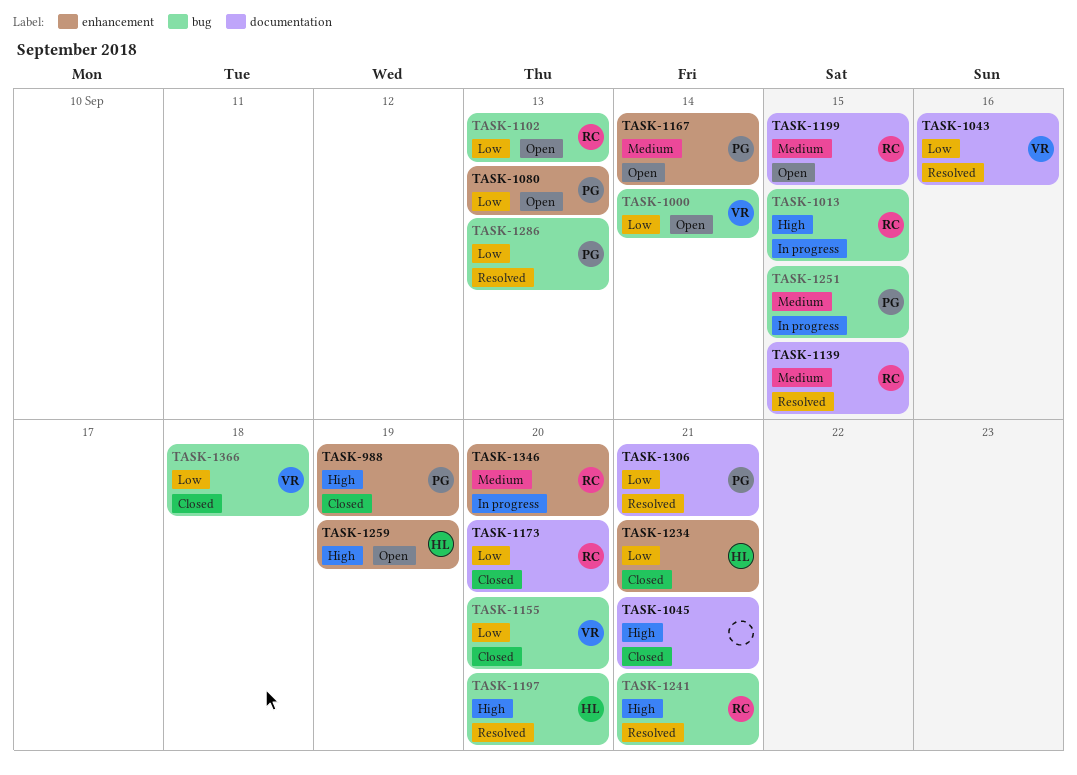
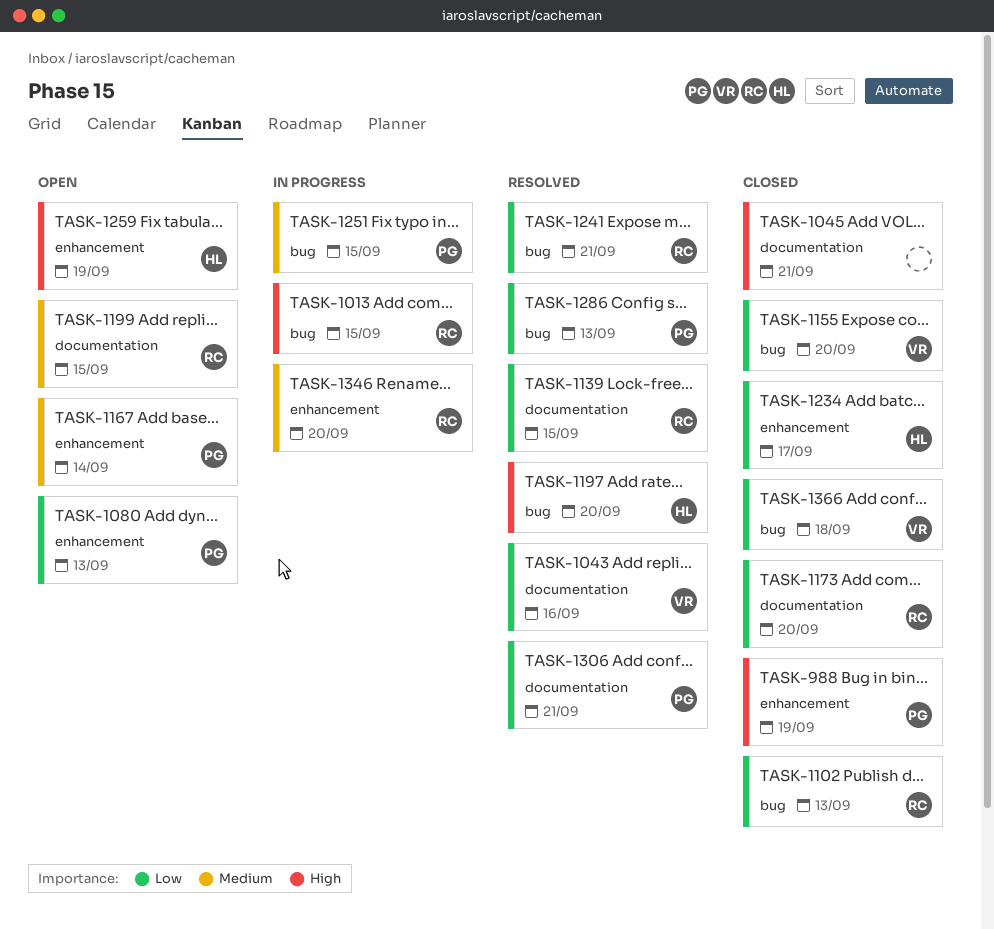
TASK-1000: present -> none
TASK-1102, status: Open -> Closed
TASK-1139, priority: Medium -> Low
TASK-1234, due: Sep 21 -> Sep 17
TASK-1241, priority: High -> Low

